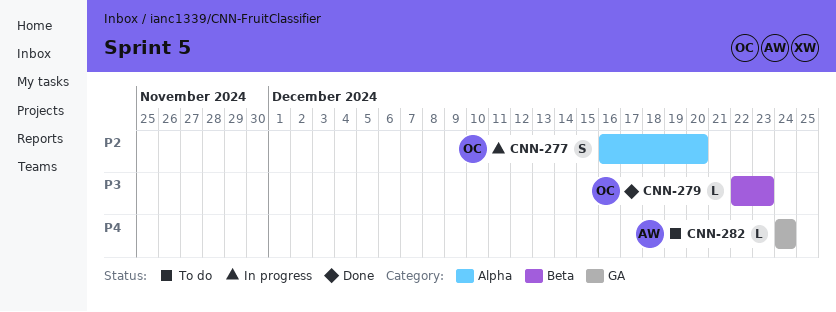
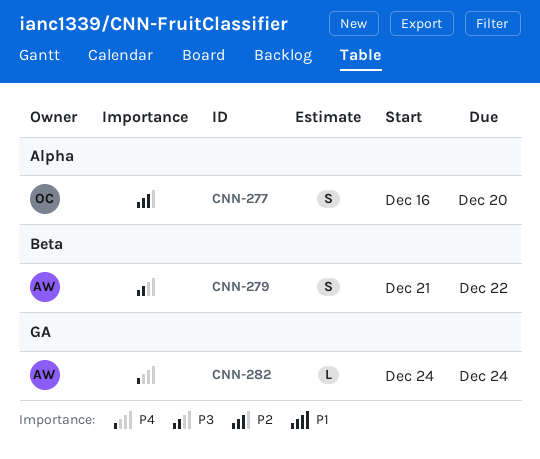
CNN-279, owner: OC -> AW
CNN-279, estimate: L -> S
CNN-279, start: Dec 22 -> Dec 21
CNN-279, due: Dec 23 -> Dec 22

